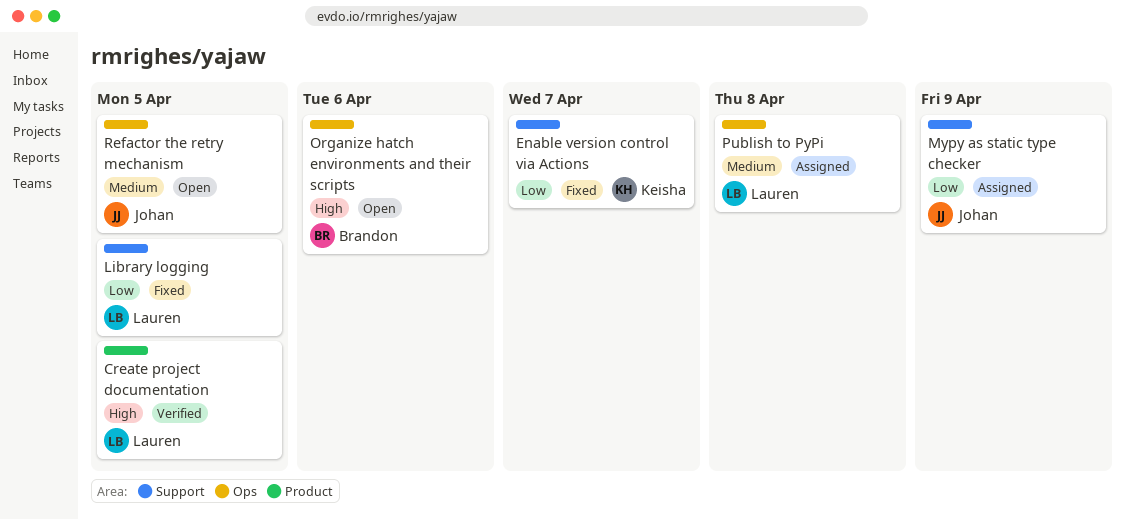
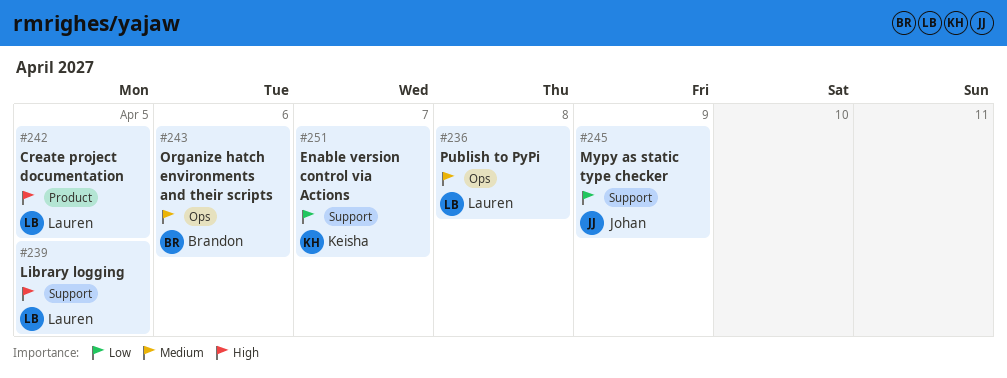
Library logging, priority: Low -> High
Organize hatch environments and their scripts, priority: High -> Medium
Refactor the retry mechanism: present -> none

